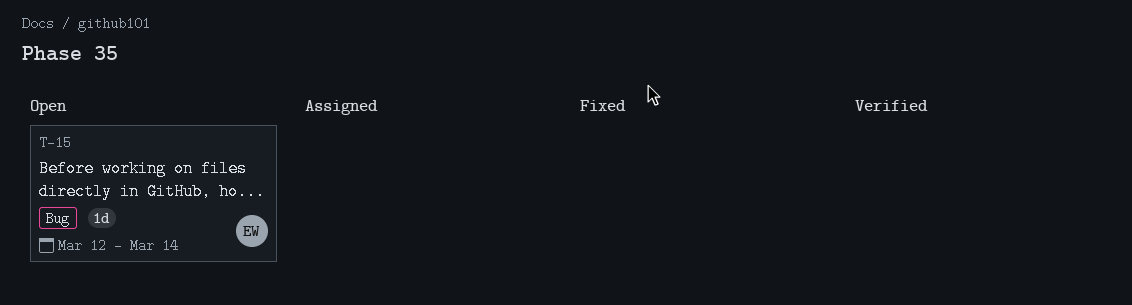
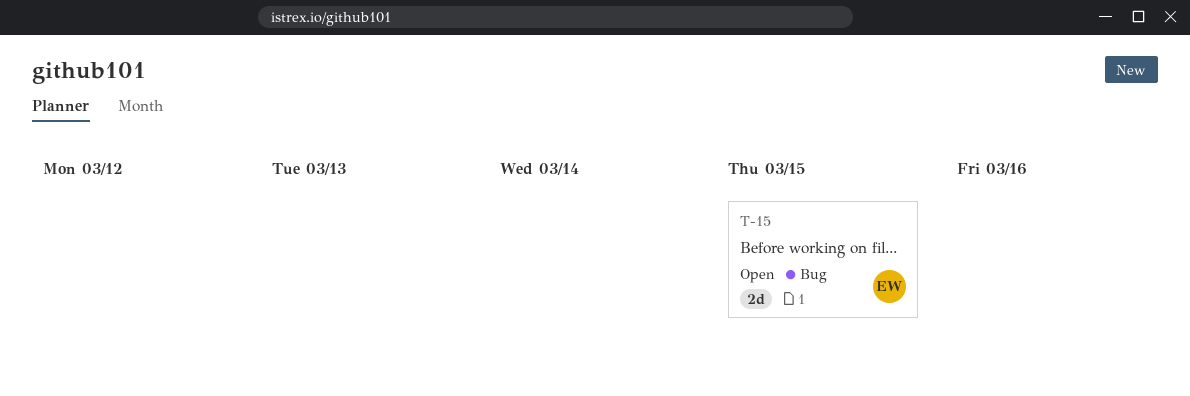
T-15, estimate: 1d -> 2d
T-15, due: Mar 14 -> Mar 15

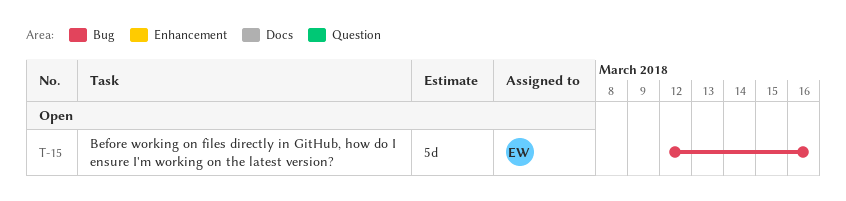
T-15, estimate: 2d -> 5d
T-15, due: Mar 15 -> Mar 16

